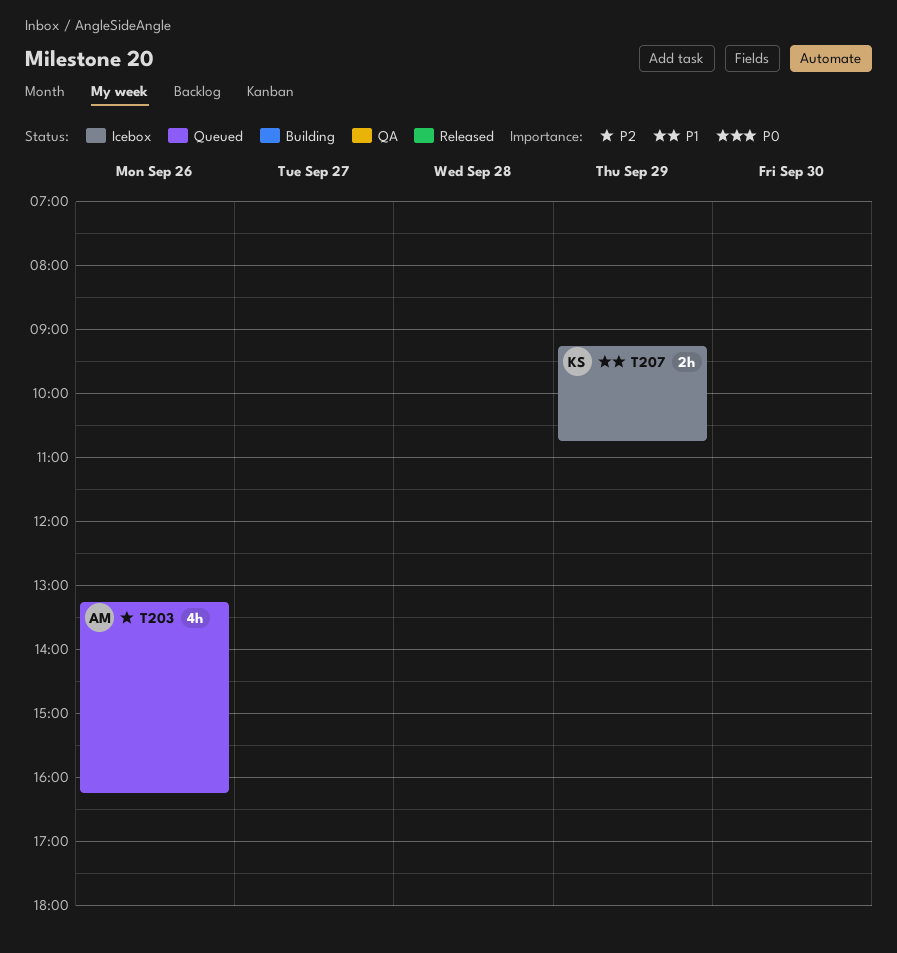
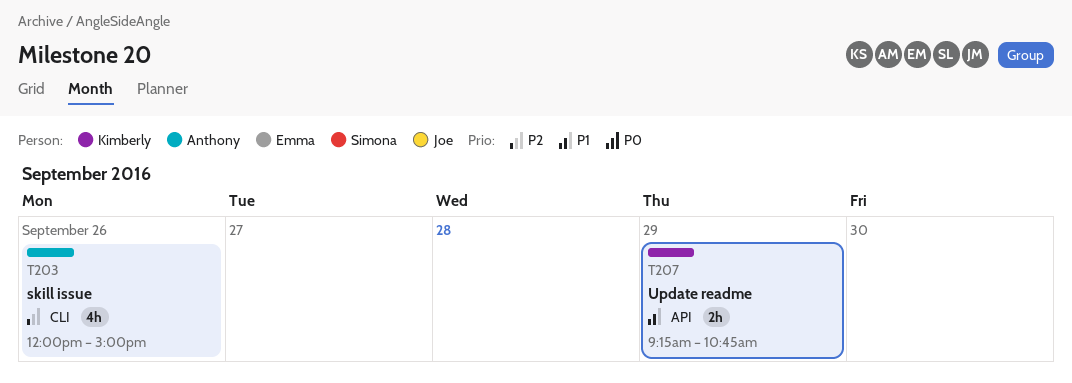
T203, begins: 13:15 -> 12:00
T203, ends: 16:15 -> 15:00

